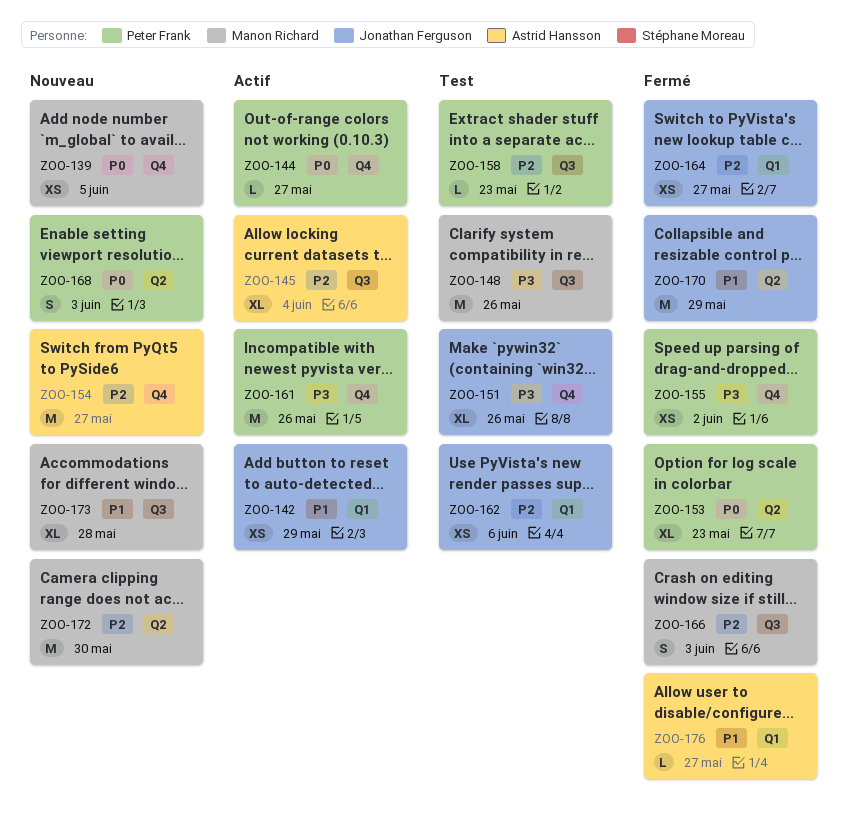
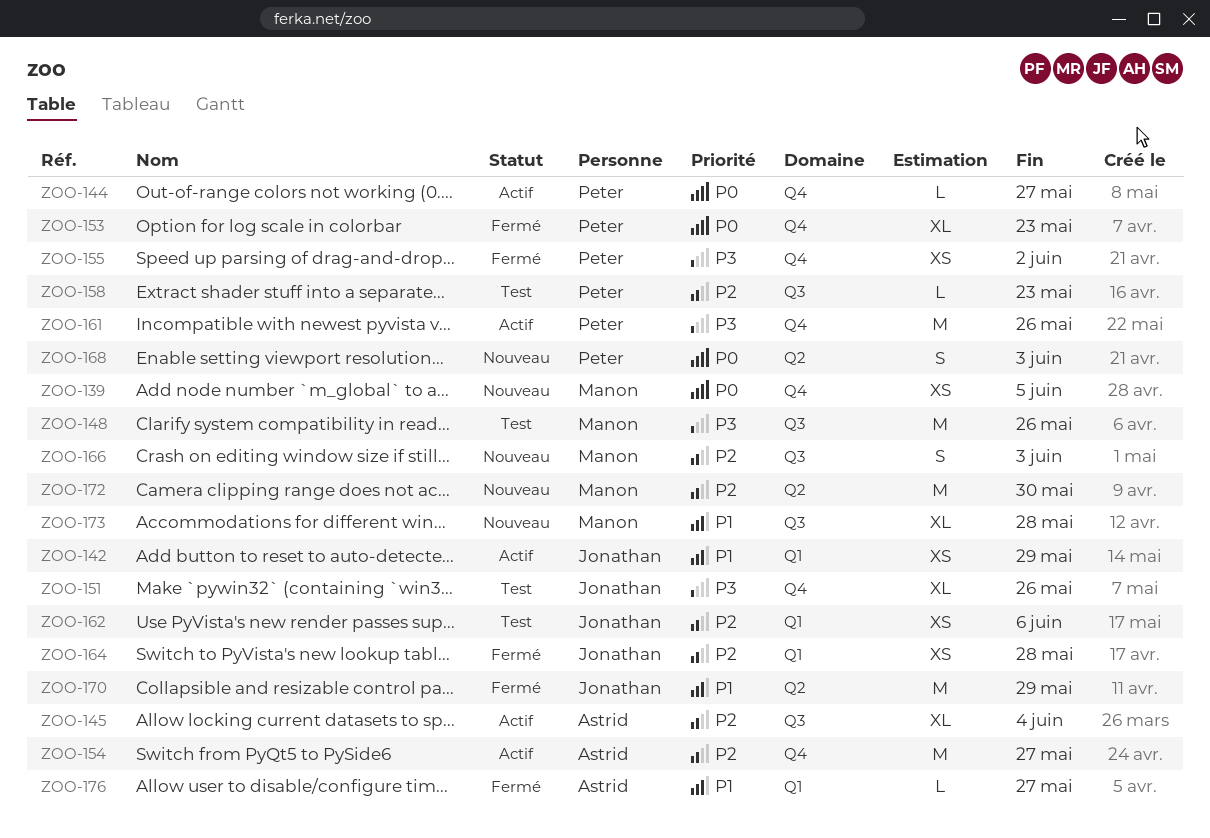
ZOO-153, label: Q2 -> Q4
ZOO-154, status: Nouveau -> Actif
ZOO-164, due: May 27 -> May 28
ZOO-166, status: Fermé -> Nouveau

